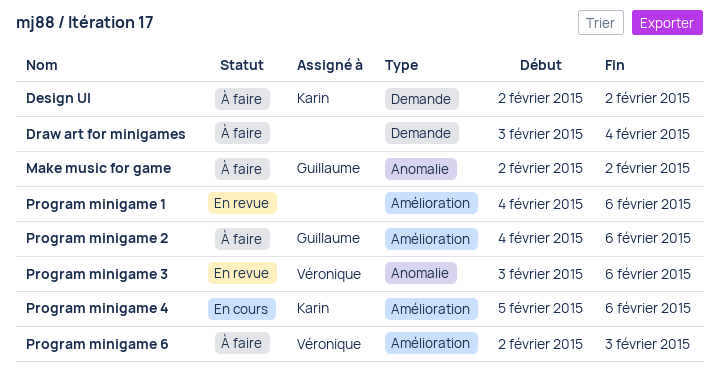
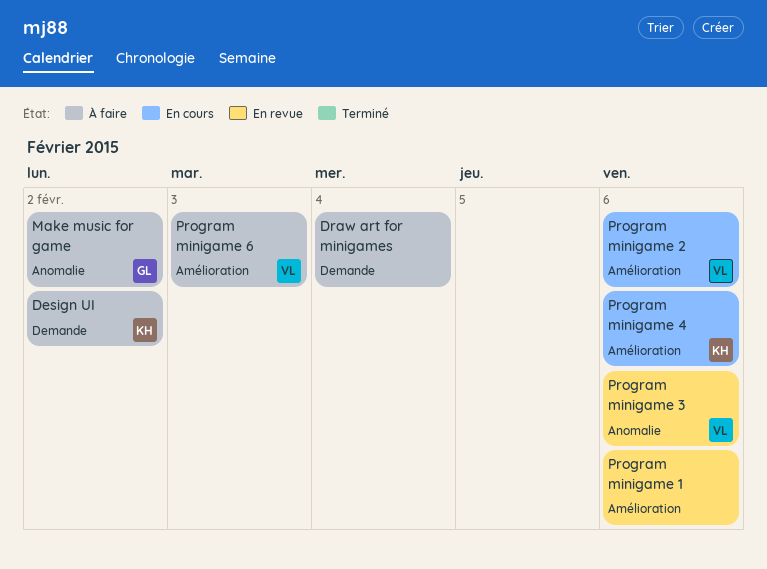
Program minigame 2, status: À faire -> En cours
Program minigame 2, owner: Guillaume -> Véronique

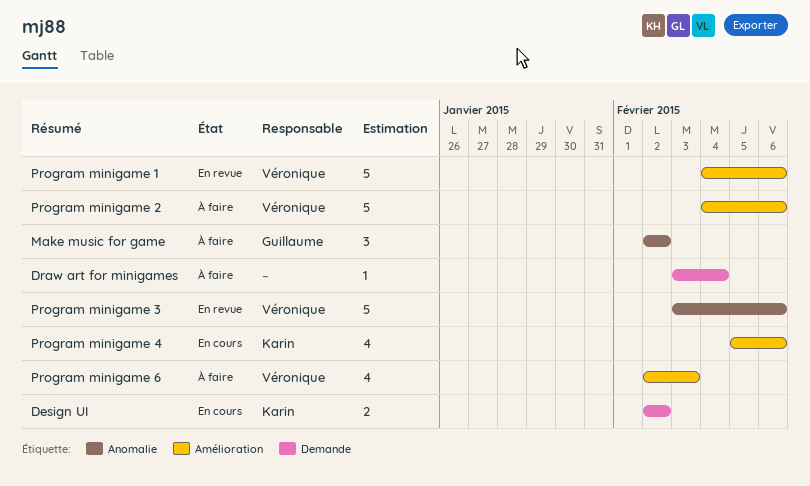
Design UI, status: À faire -> En cours
Program minigame 1, owner: none -> Véronique
Program minigame 2, status: En cours -> À faire

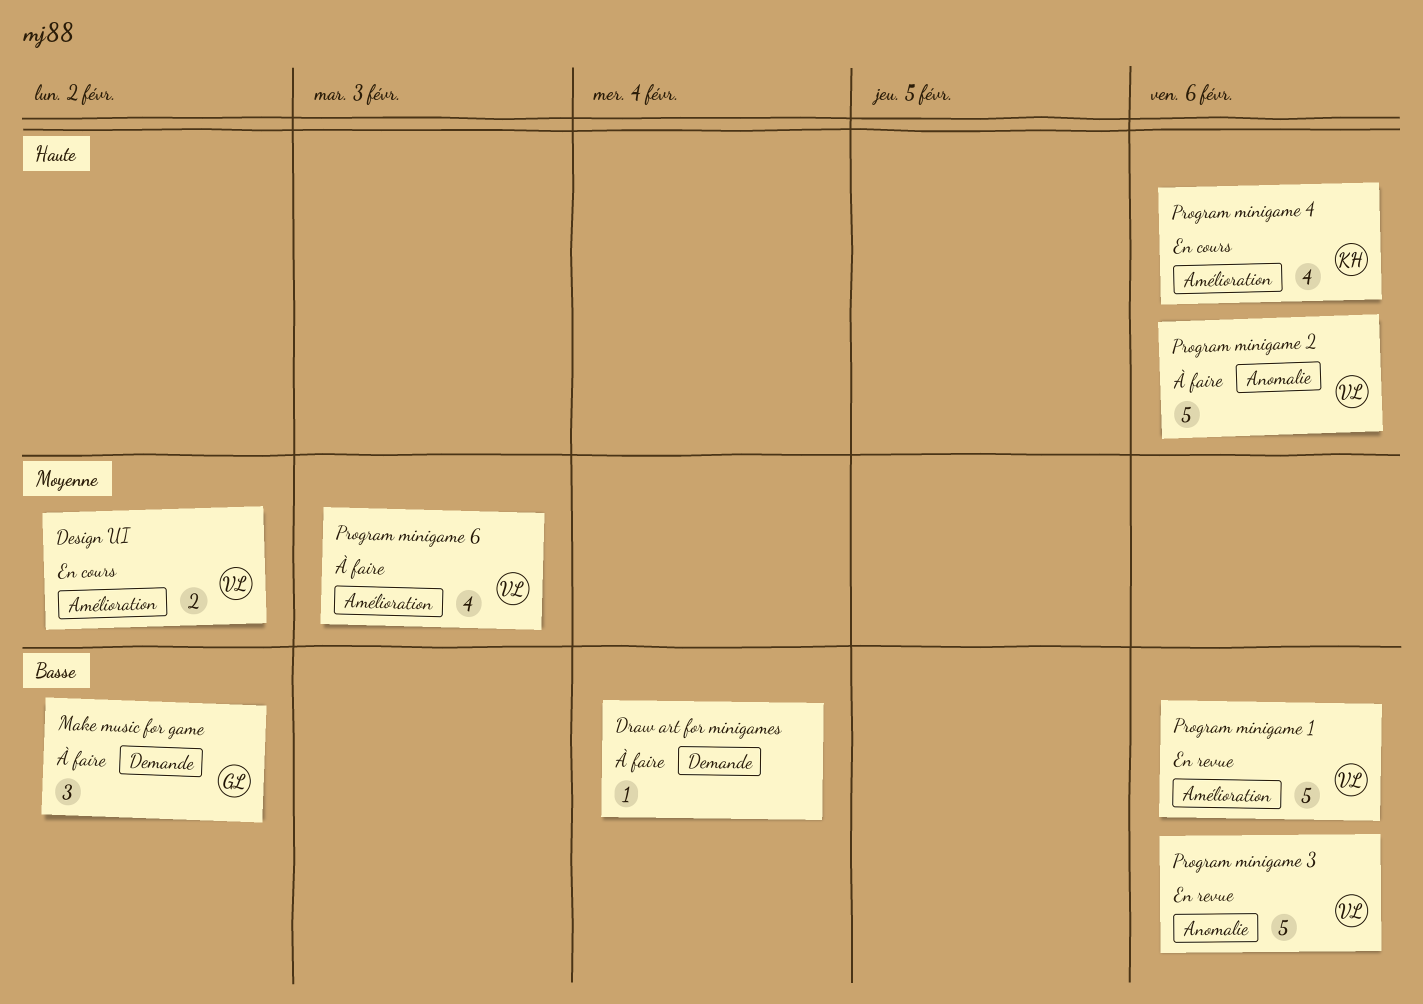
Design UI, owner: Karin -> Véronique
Design UI, label: Demande -> Amélioration
Make music for game, label: Anomalie -> Demande
Program minigame 2, label: Amélioration -> Anomalie

